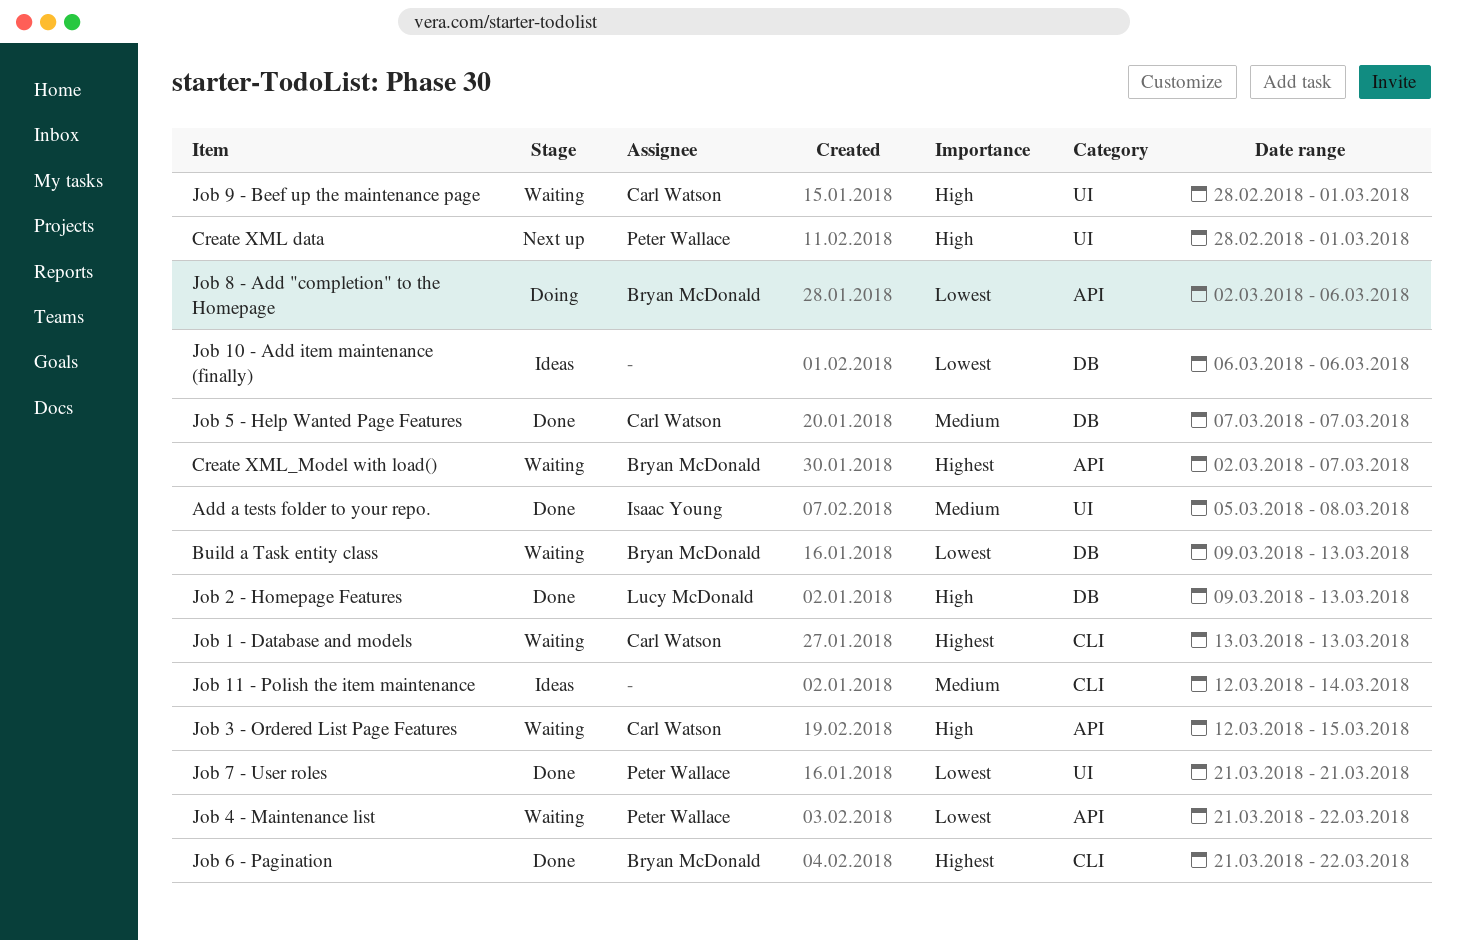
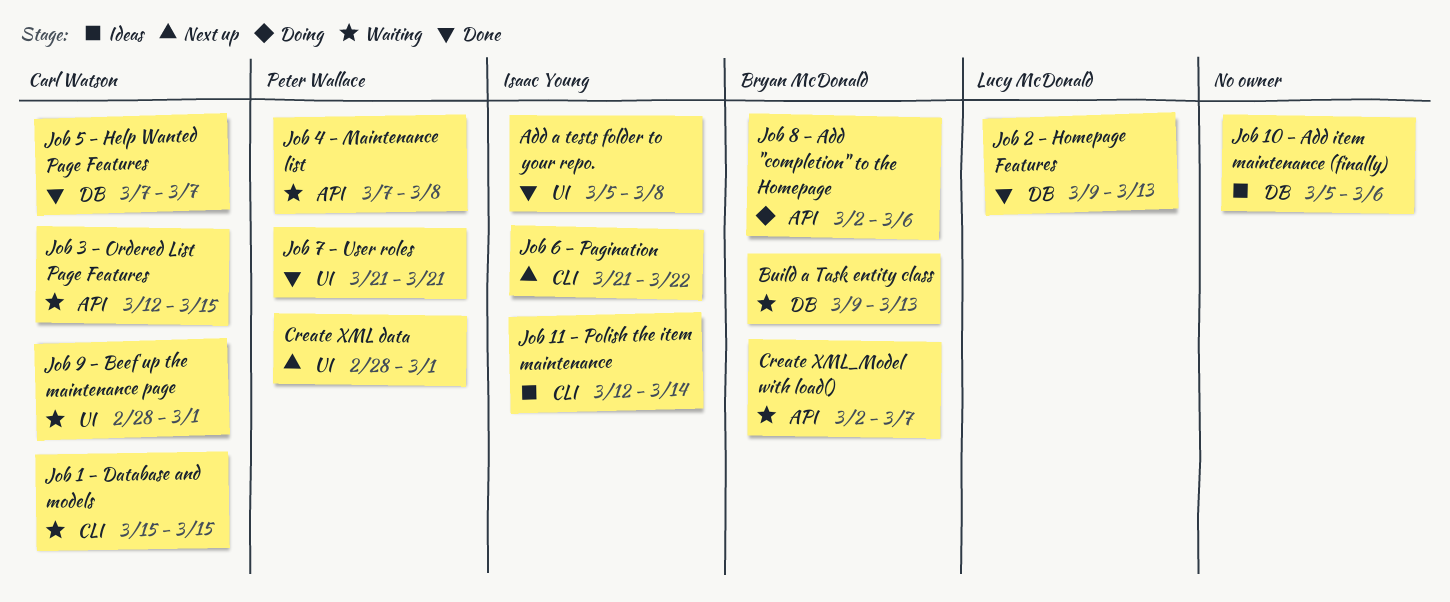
Job 1 - Database and models, start: Mar 13 -> Mar 15
Job 1 - Database and models, due: Mar 13 -> Mar 15
Job 10 - Add item maintenance (finally), start: Mar 6 -> Mar 5
Job 11 - Polish the item maintenance, owner: none -> Isaac Young
Job 4 - Maintenance list, start: Mar 21 -> Mar 7
Job 4 - Maintenance list, due: Mar 22 -> Mar 8
Job 6 - Pagination, status: Done -> Next up
Job 6 - Pagination, owner: Bryan McDonald -> Isaac Young

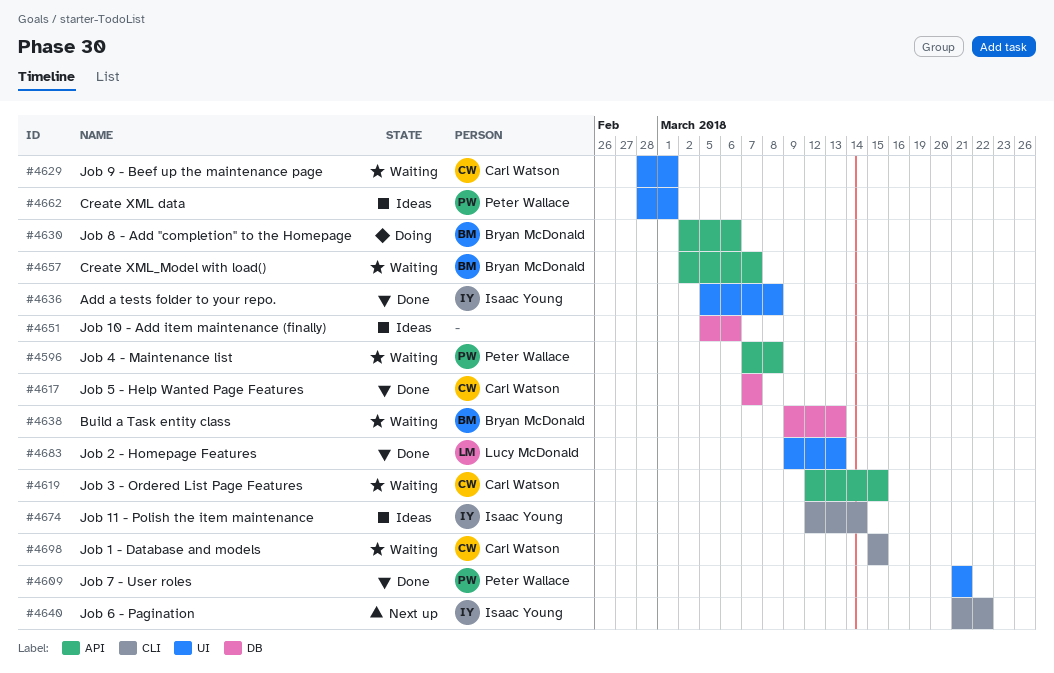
Create XML data, status: Next up -> Ideas
Job 2 - Homepage Features, label: DB -> UI

